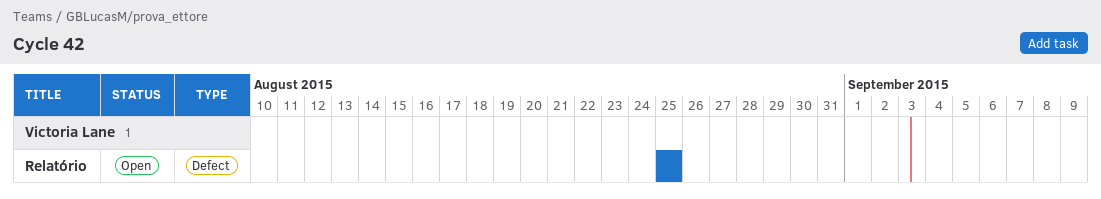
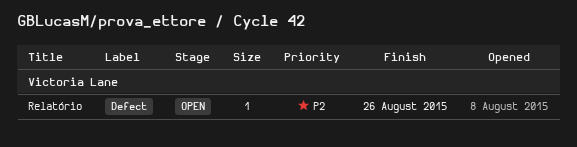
Relatório, due: Aug 25 -> Aug 26

